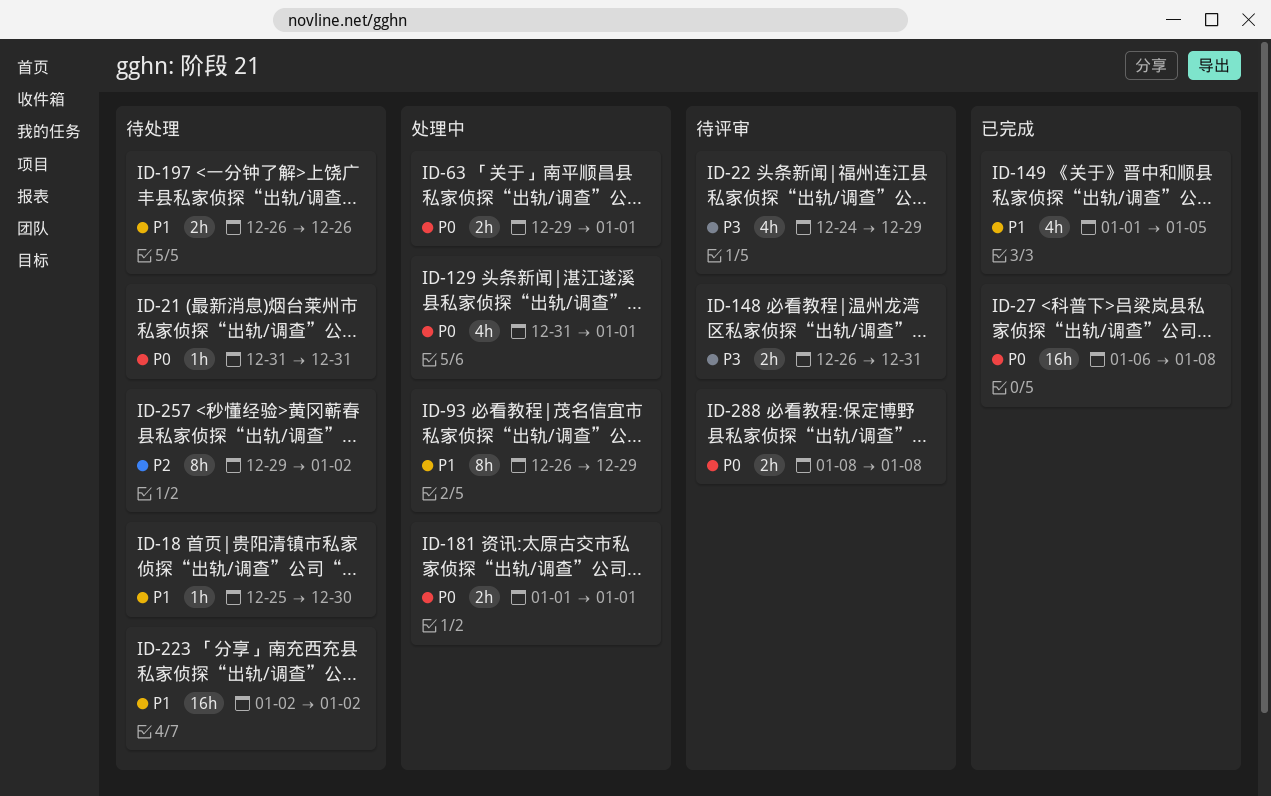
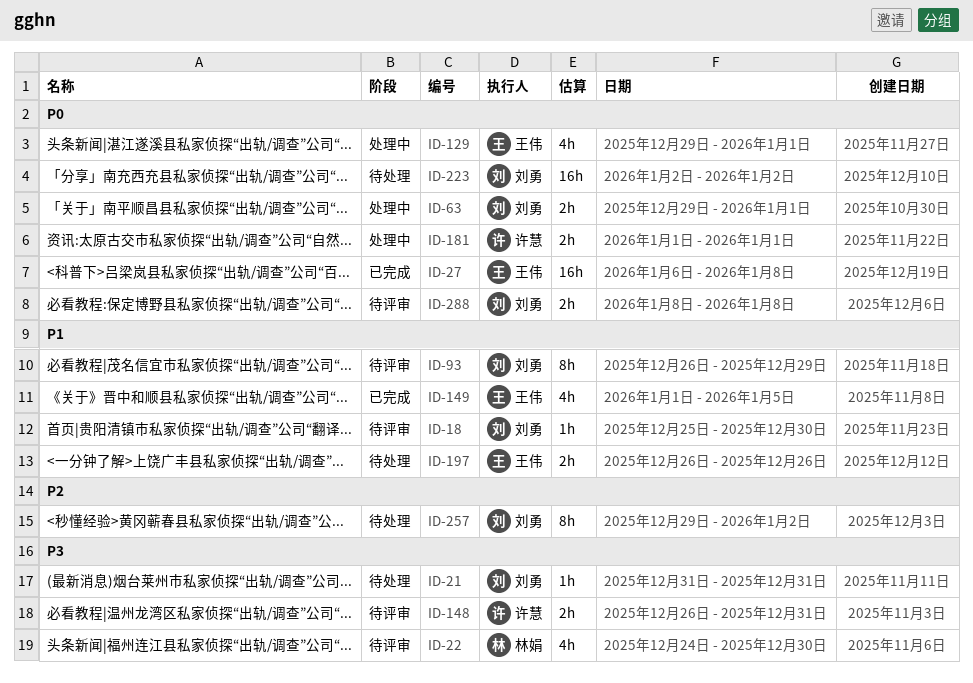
ID-18, status: 待处理 -> 待评审
ID-21, priority: P0 -> P3
ID-22, due: Dec 29 -> Dec 30
ID-93, status: 处理中 -> 待评审
ID-129, start: Dec 31 -> Dec 29
ID-223, priority: P1 -> P0

